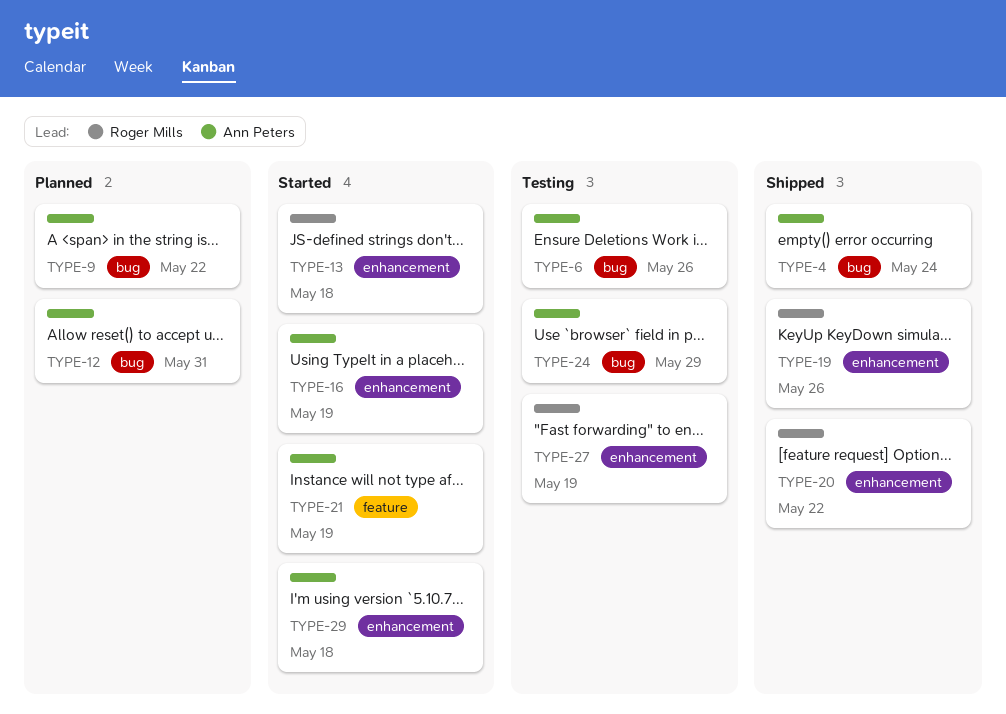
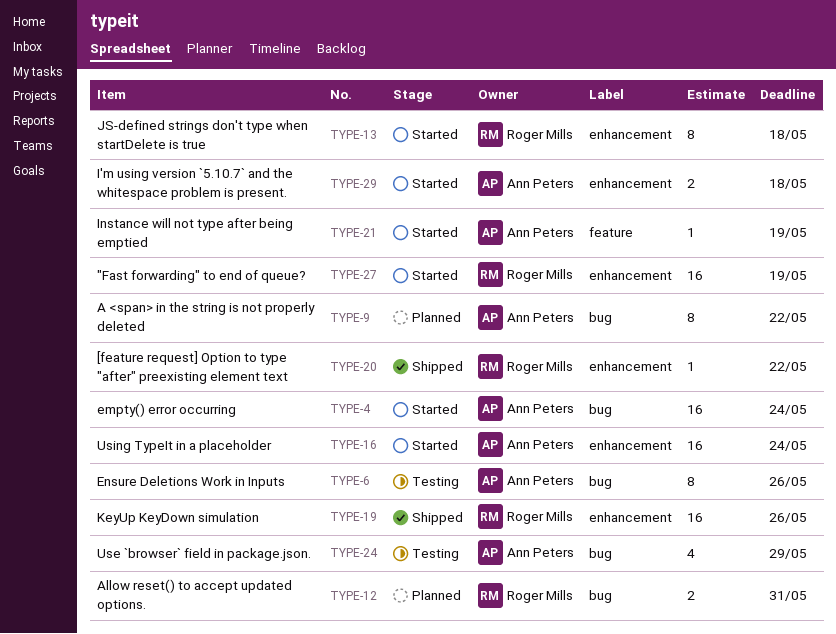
TYPE-4, status: Shipped -> Started
TYPE-12, owner: Ann Peters -> Roger Mills
TYPE-16, due: May 19 -> May 24
TYPE-27, status: Testing -> Started

